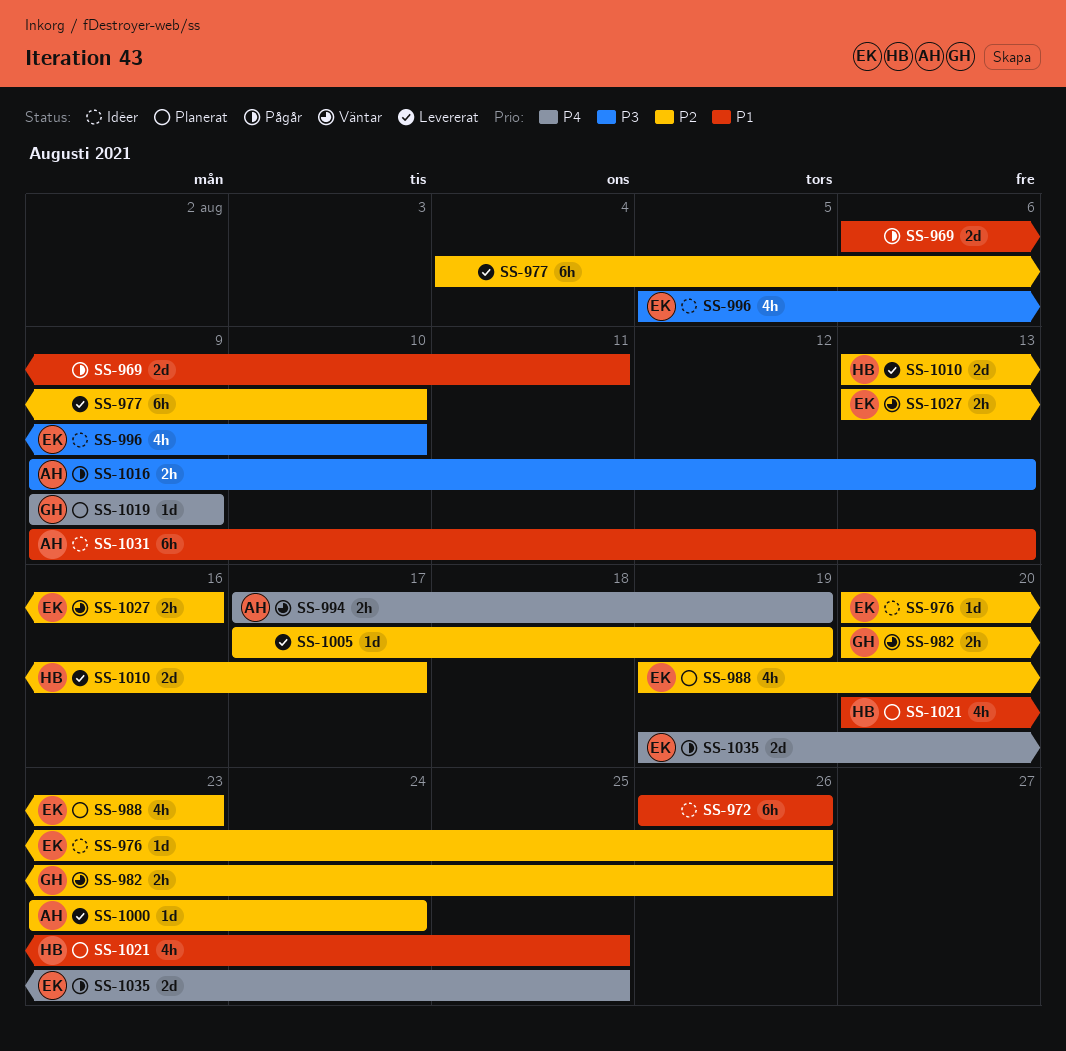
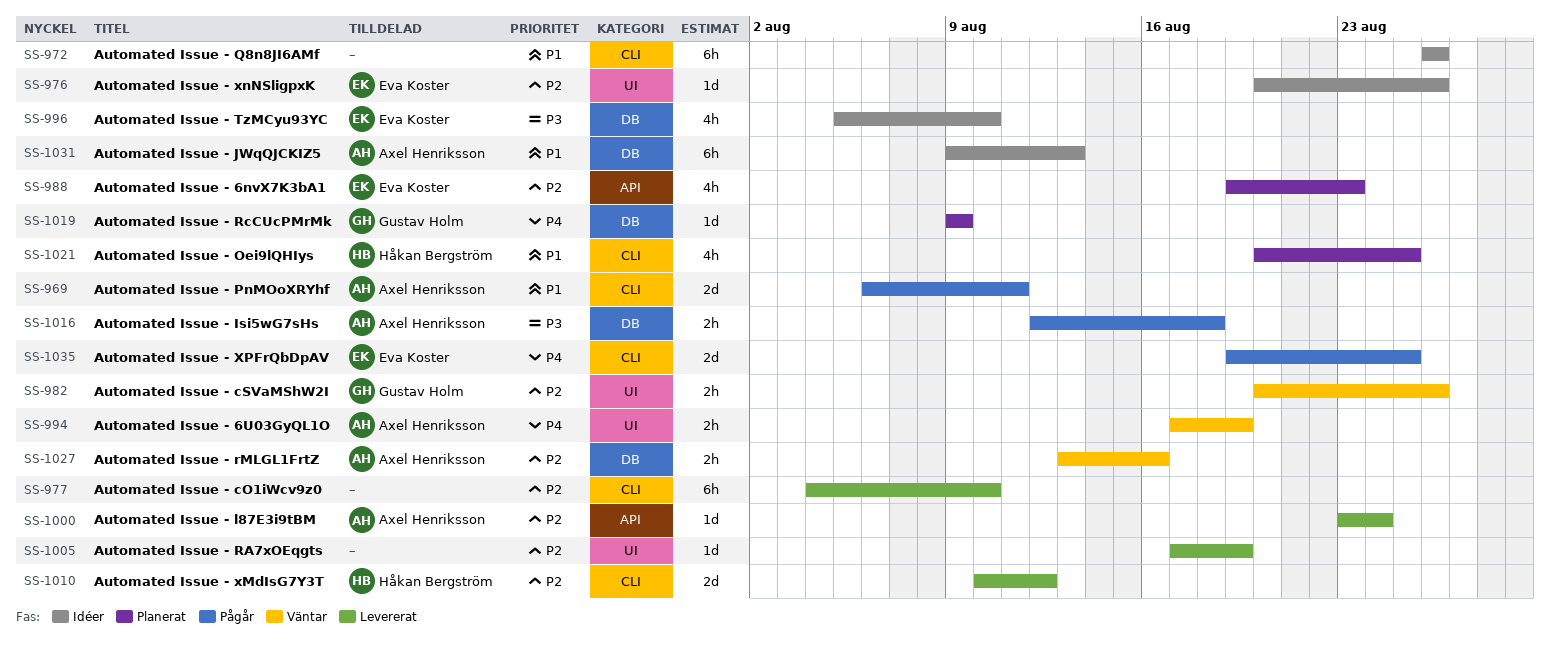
SS-969, owner: none -> Axel Henriksson
SS-1010, start: Aug 13 -> Aug 10
SS-1010, due: Aug 17 -> Aug 12
SS-1016, start: Aug 9 -> Aug 12
SS-1016, due: Aug 13 -> Aug 18
SS-1027, owner: Eva Koster -> Axel Henriksson

